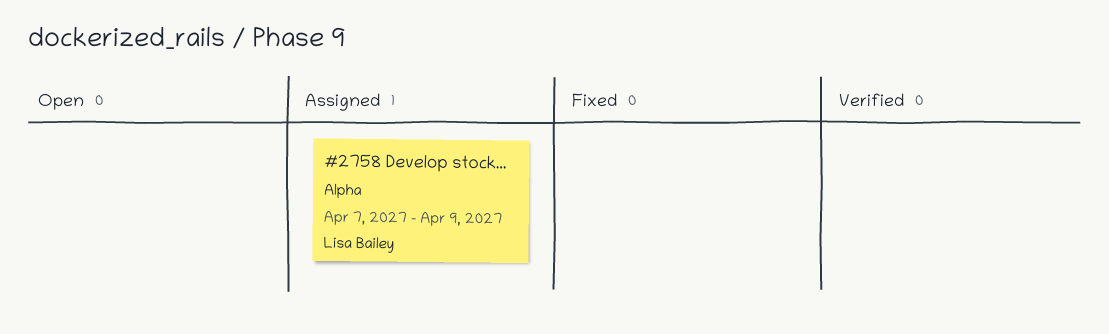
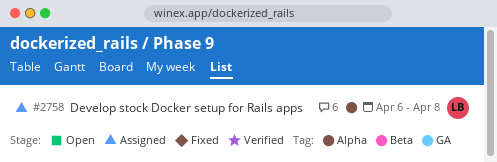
#2758, start: Apr 7 -> Apr 6
#2758, due: Apr 9 -> Apr 8

